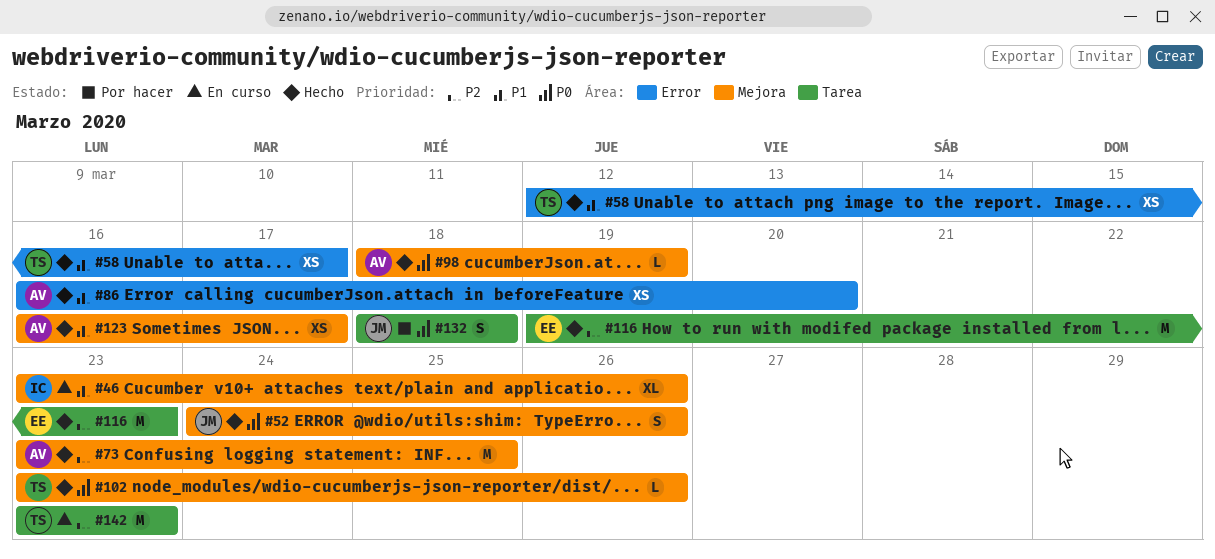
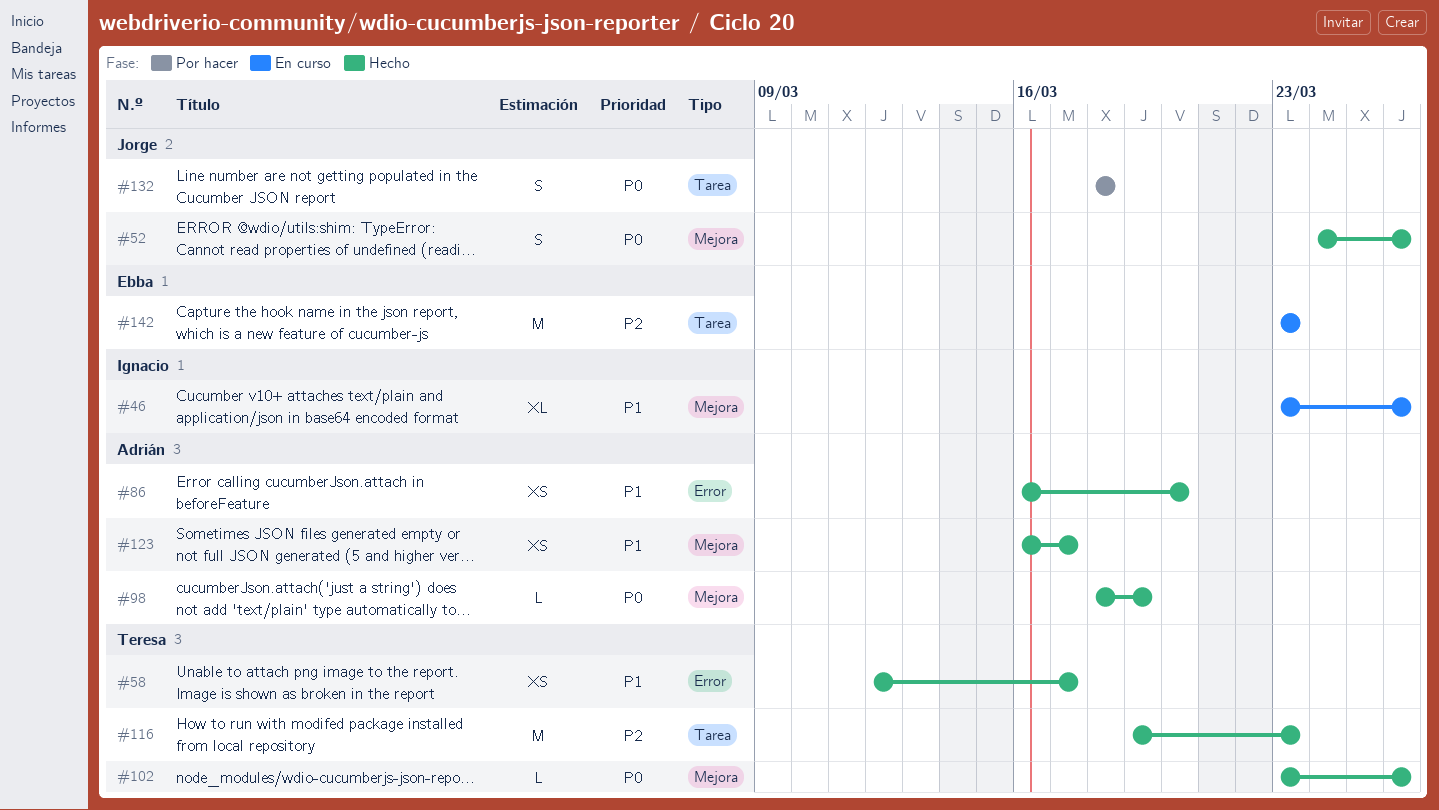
#73: present -> none
#116, owner: Ebba -> Teresa
#142, owner: Teresa -> Ebba

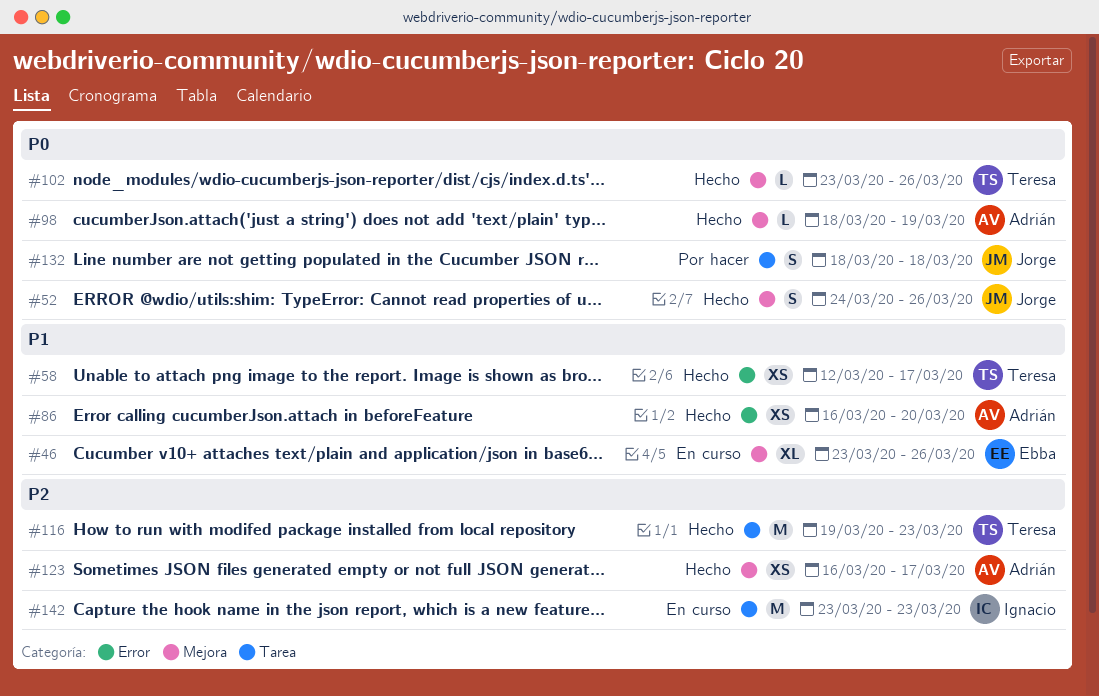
#46, owner: Ignacio -> Ebba
#123, priority: P1 -> P2
#142, owner: Ebba -> Ignacio

